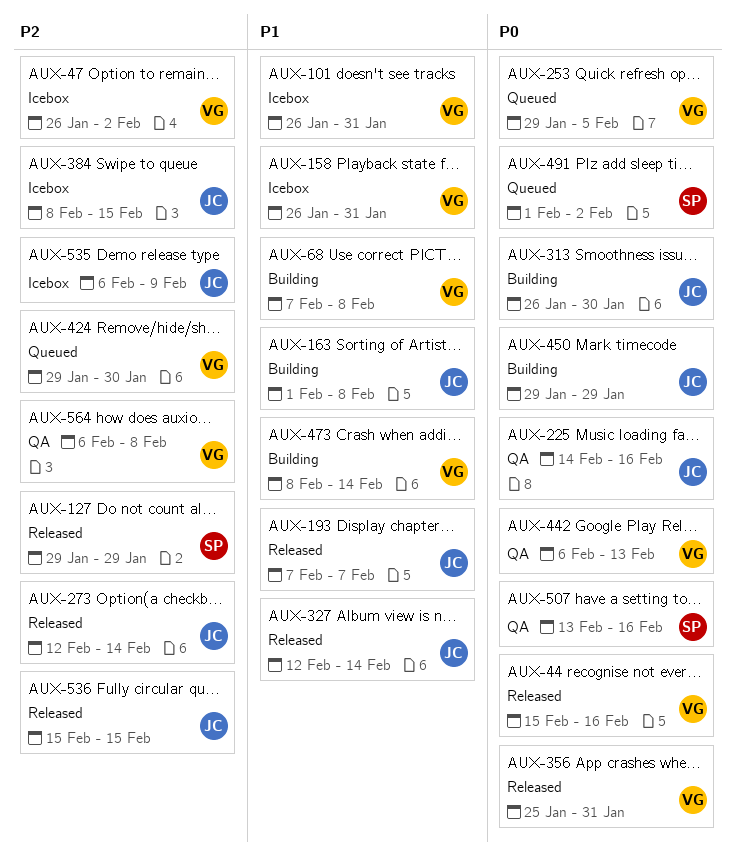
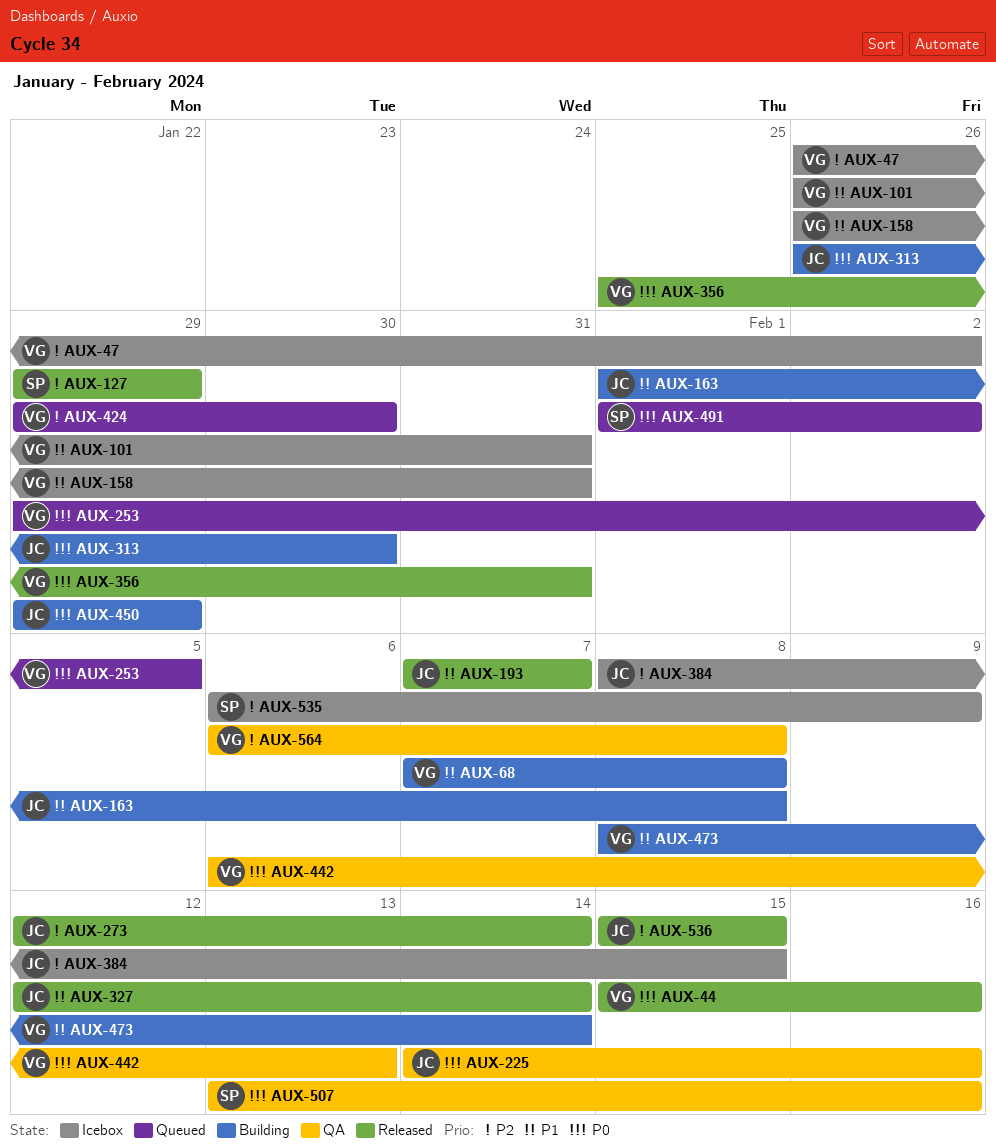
AUX-535, owner: JC -> SP

